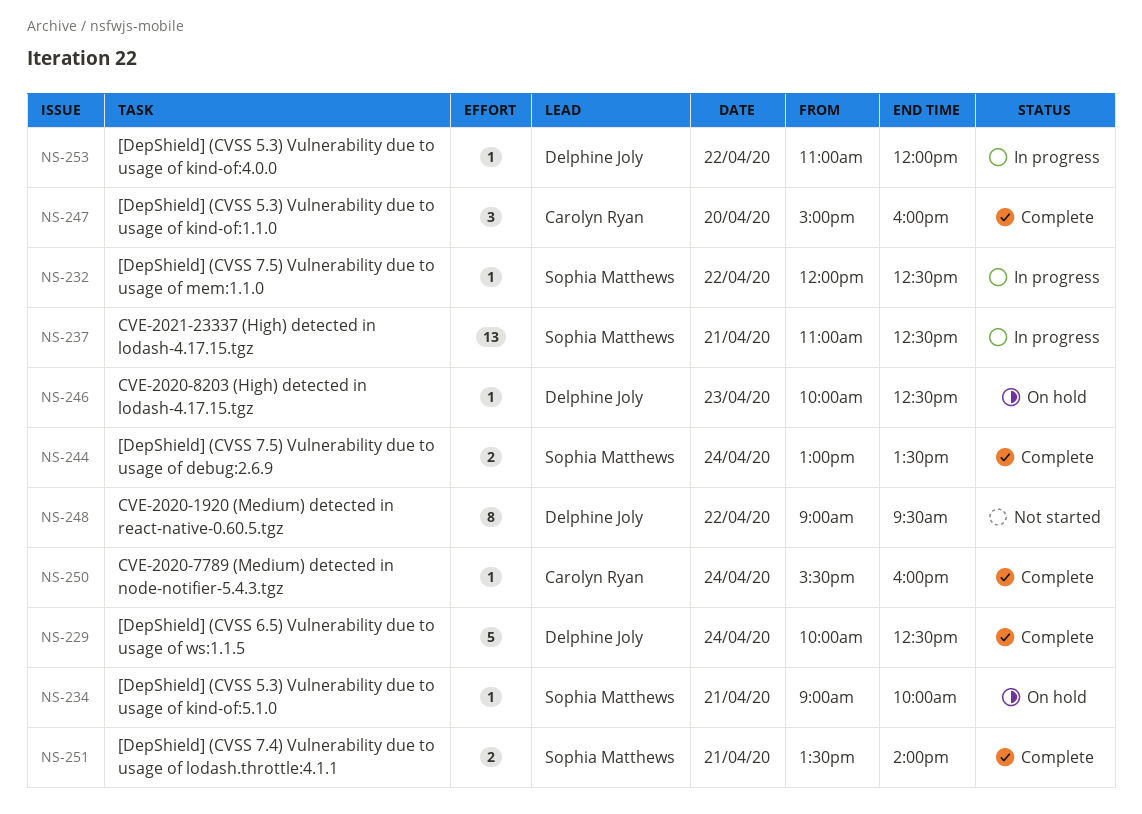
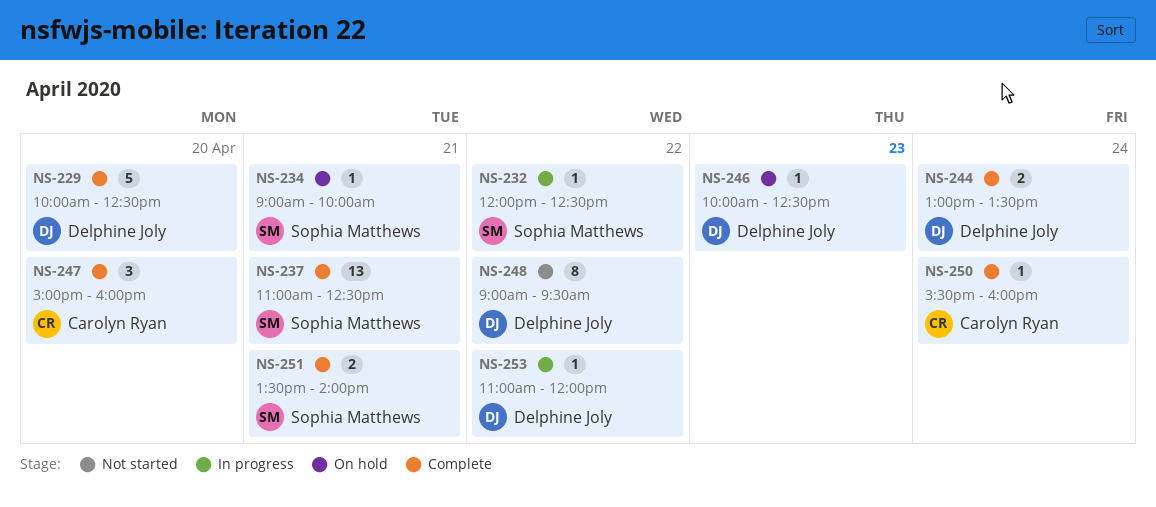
NS-229, day: Apr 24 -> Apr 20
NS-237, status: In progress -> Complete
NS-244, owner: Sophia Matthews -> Delphine Joly

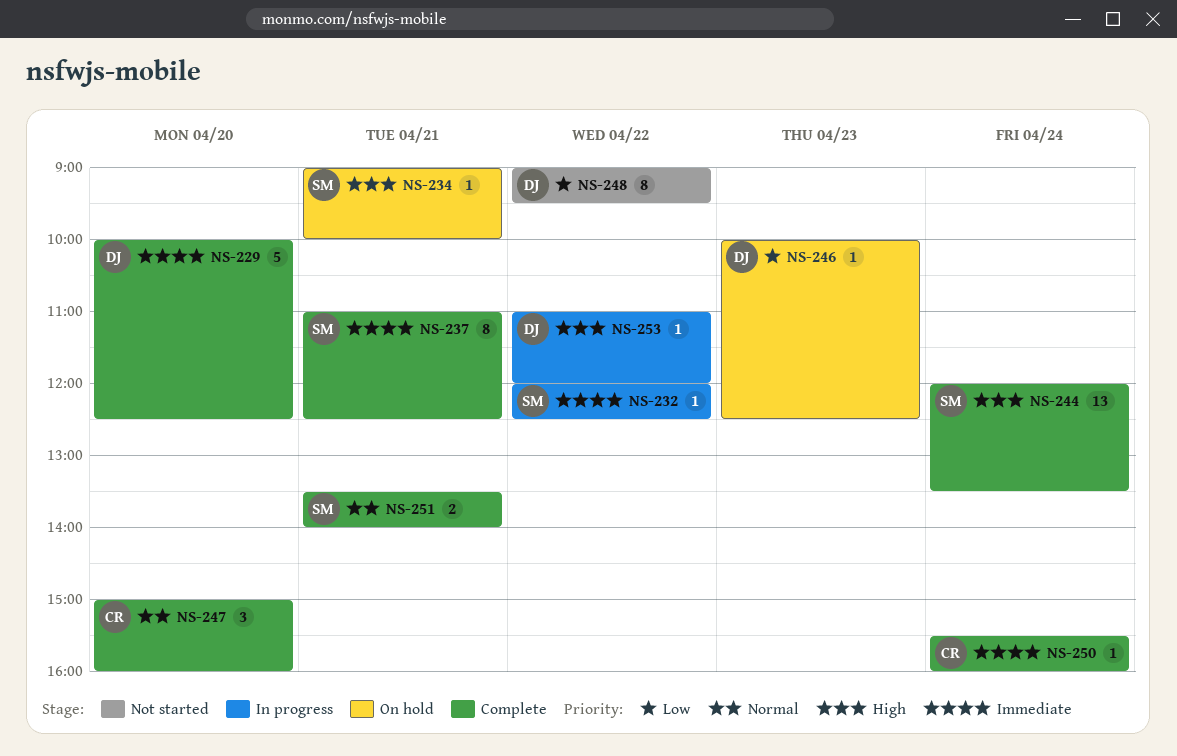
NS-237, estimate: 13 -> 8
NS-244, owner: Delphine Joly -> Sophia Matthews
NS-244, estimate: 2 -> 13
NS-244, begins: 13:00 -> 12:00

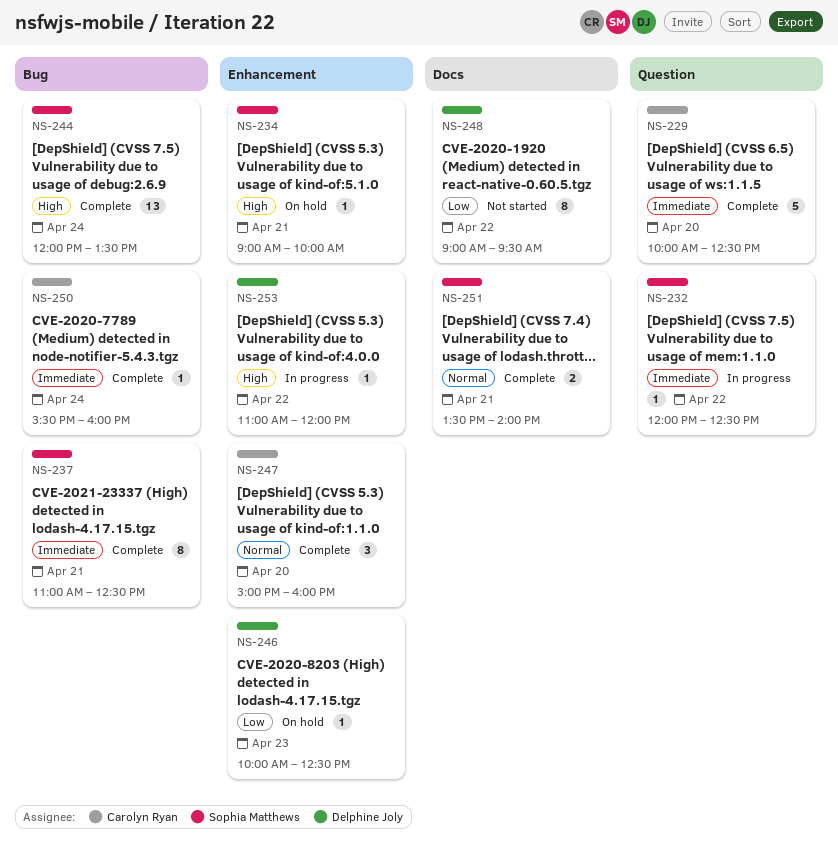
NS-229, owner: Delphine Joly -> Carolyn Ryan

